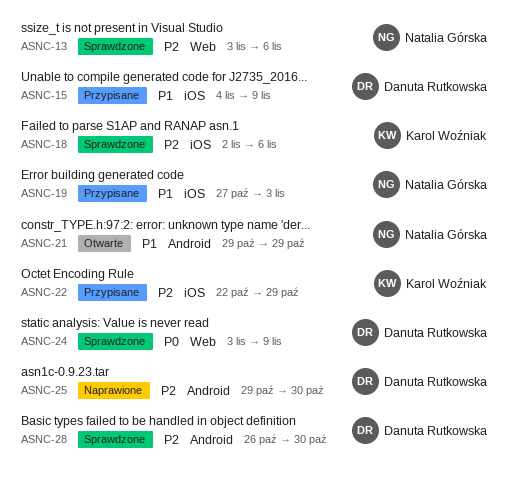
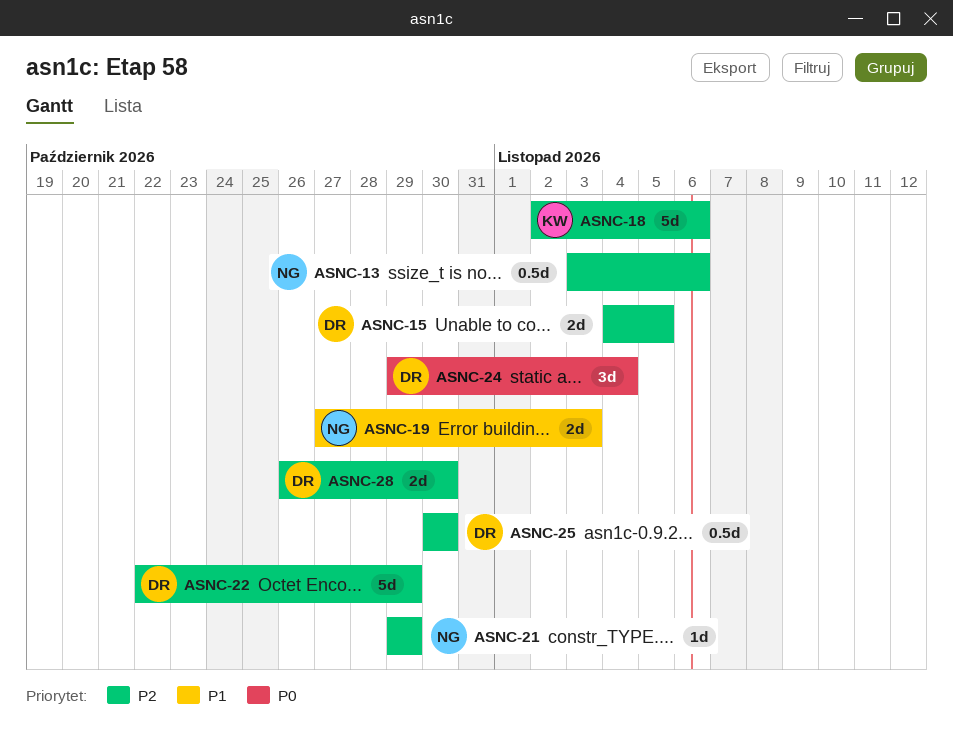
ASNC-15, priority: P1 -> P2
ASNC-15, due: Nov 9 -> Nov 5
ASNC-21, priority: P1 -> P2
ASNC-22, owner: Karol Woźniak -> Danuta Rutkowska
ASNC-24, start: Nov 3 -> Oct 29
ASNC-24, due: Nov 9 -> Nov 4
ASNC-25, start: Oct 29 -> Oct 30

